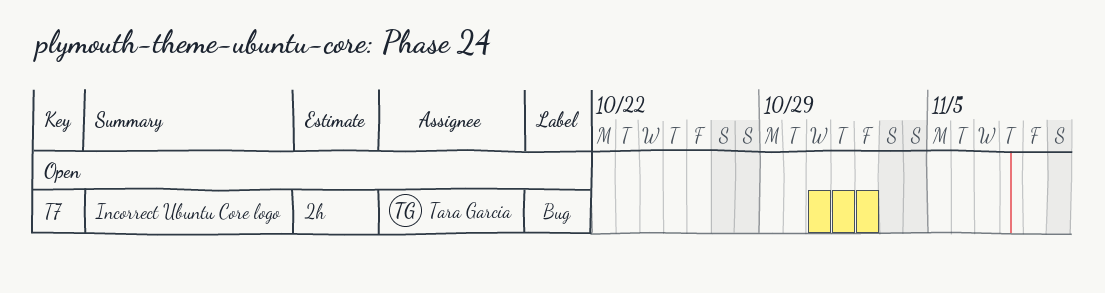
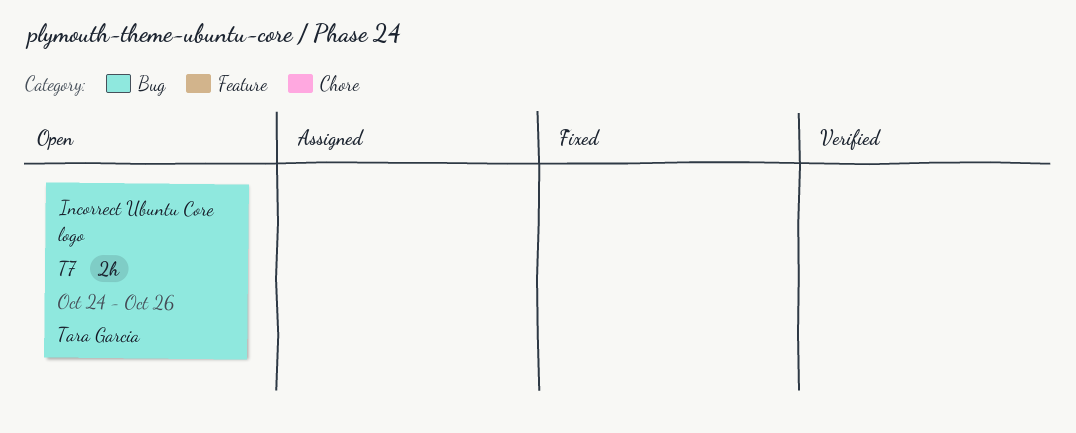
T7, start: Oct 31 -> Oct 24
T7, due: Nov 2 -> Oct 26

